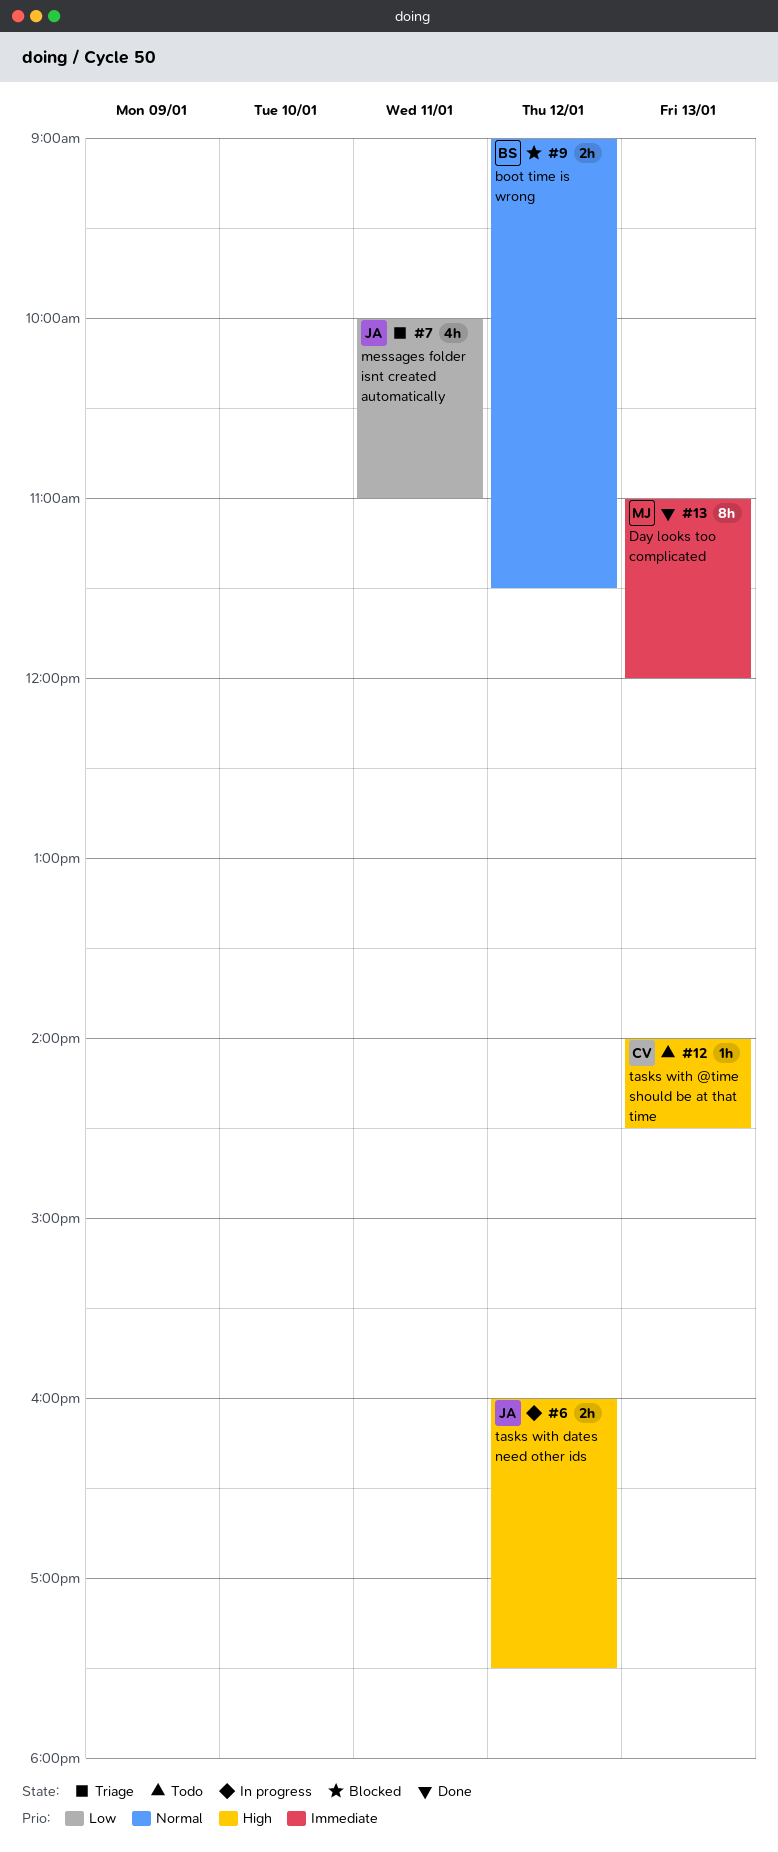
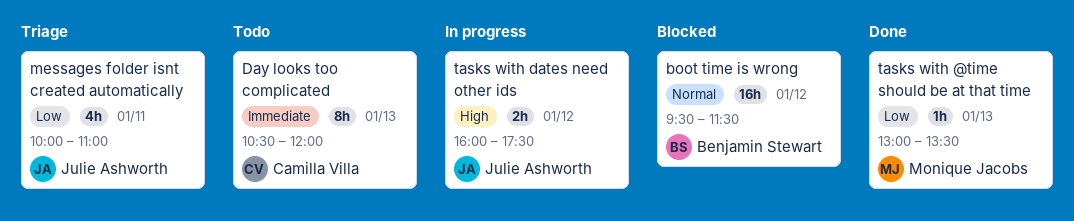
boot time is wrong, estimate: 2h -> 16h
boot time is wrong, begins: 09:00 -> 09:30
Day looks too complicated, status: Done -> Todo
Day looks too complicated, owner: Monique Jacobs -> Camilla Villa
Day looks too complicated, begins: 11:00 -> 10:30
tasks with @time should be at that time, status: Todo -> Done
tasks with @time should be at that time, owner: Camilla Villa -> Monique Jacobs
tasks with @time should be at that time, priority: High -> Low
tasks with @time should be at that time, begins: 14:00 -> 13:00
tasks with @time should be at that time, ends: 14:30 -> 13:30

